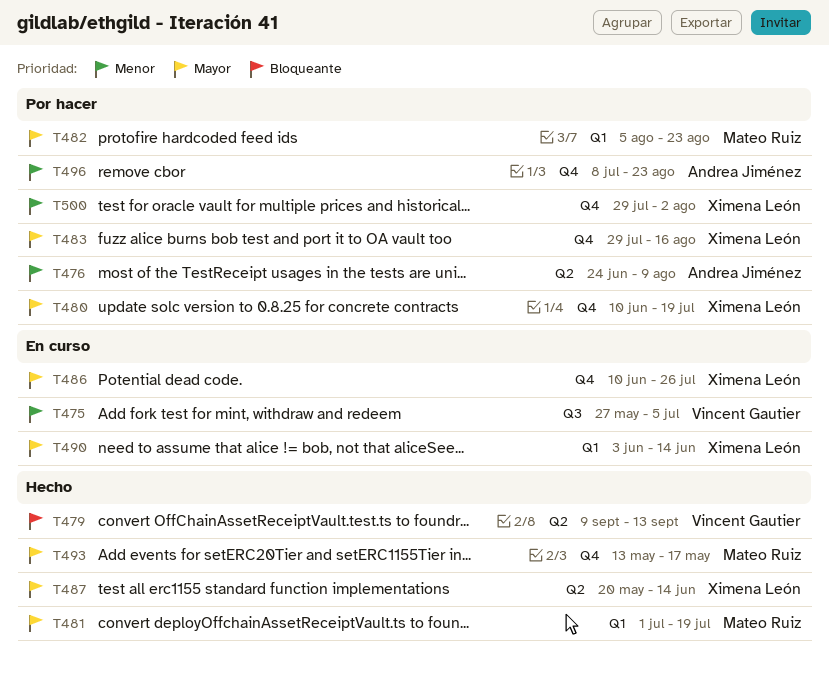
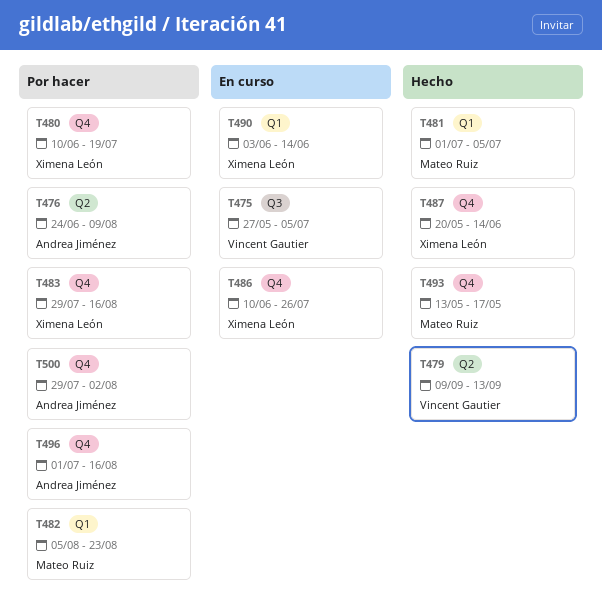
T481, due: Jul 19 -> Jul 5
T487, label: Q2 -> Q4
T496, start: Jul 8 -> Jul 1
T496, due: Aug 23 -> Aug 16
T500, owner: Ximena León -> Andrea Jiménez

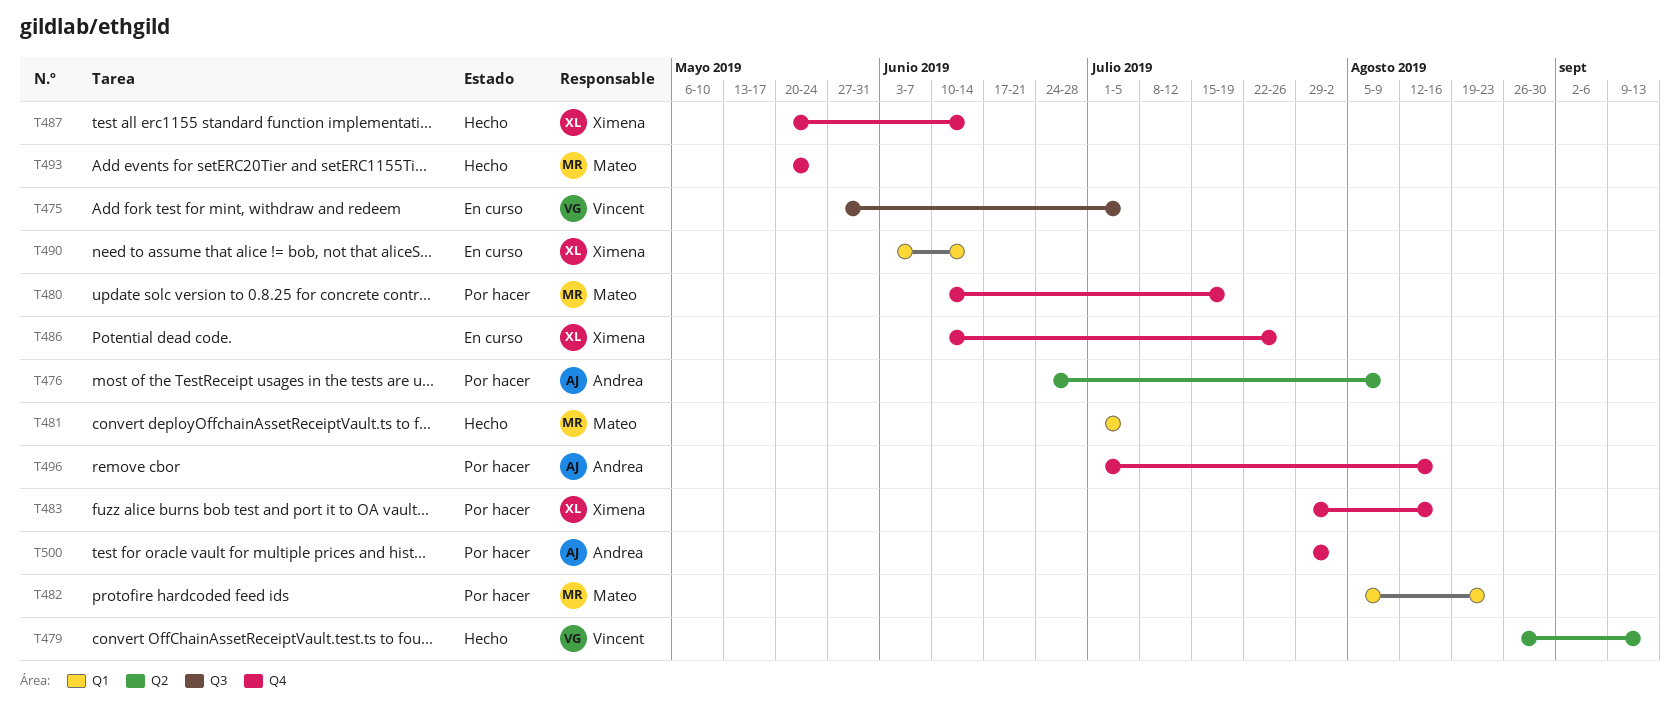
T479, start: Sep 9 -> Aug 26
T480, owner: Ximena León -> Mateo Ruiz
T493, start: May 13 -> May 20
T493, due: May 17 -> May 24

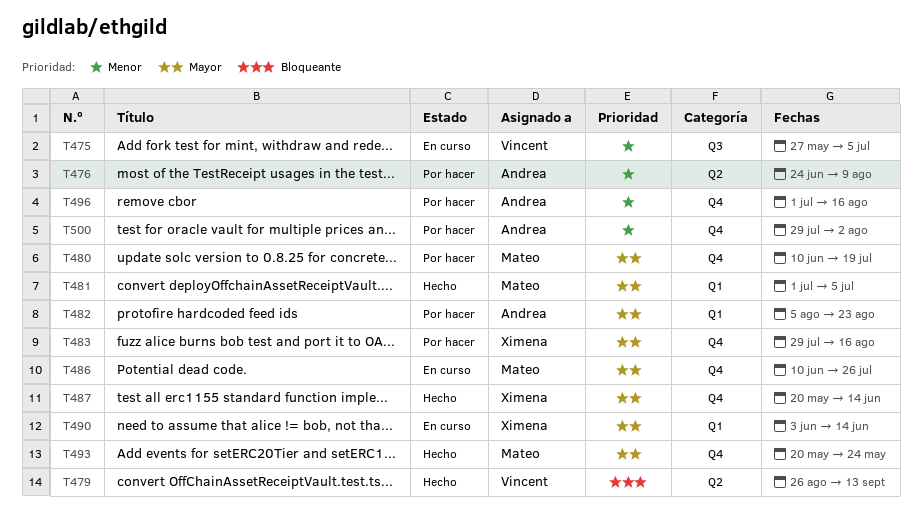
T482, owner: Mateo -> Andrea
T486, owner: Ximena -> Mateo

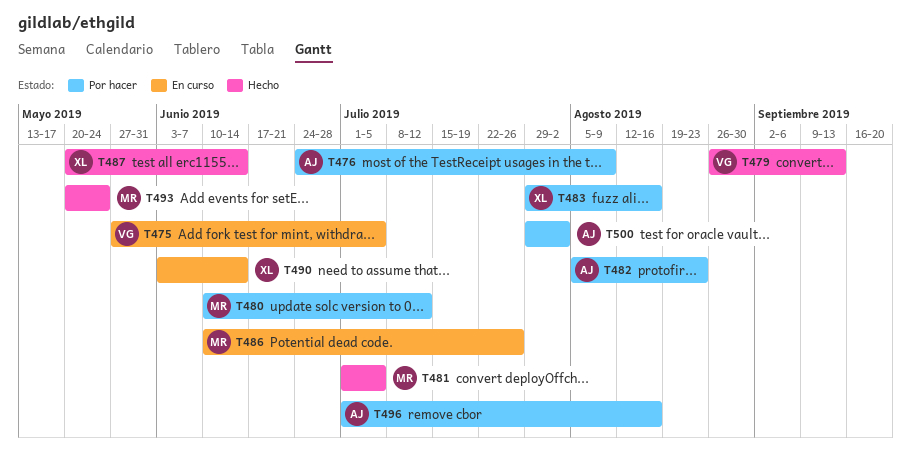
T480, due: Jul 19 -> Jul 12

